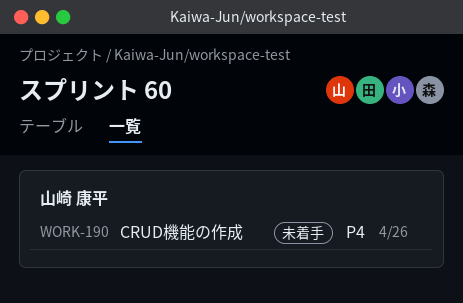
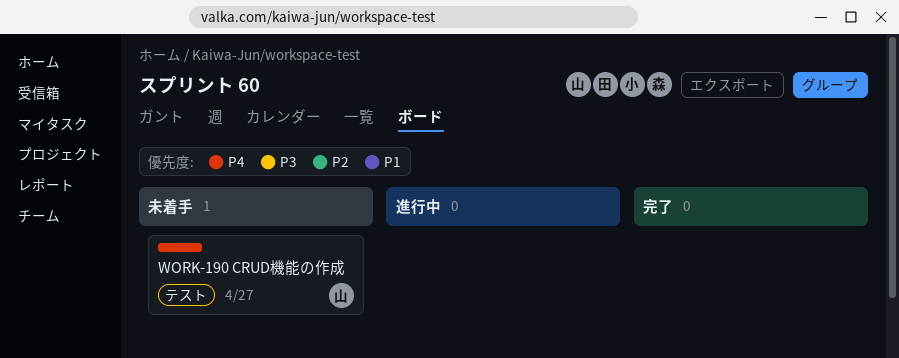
WORK-190, due: Apr 26 -> Apr 27

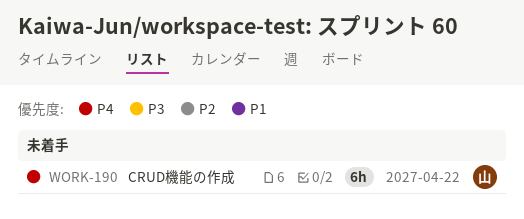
WORK-190, due: Apr 27 -> Apr 22

